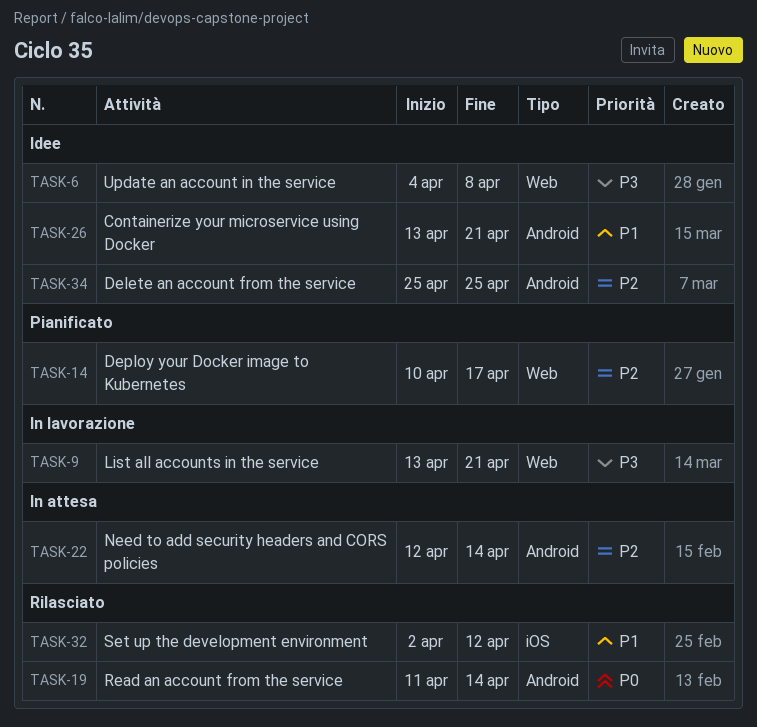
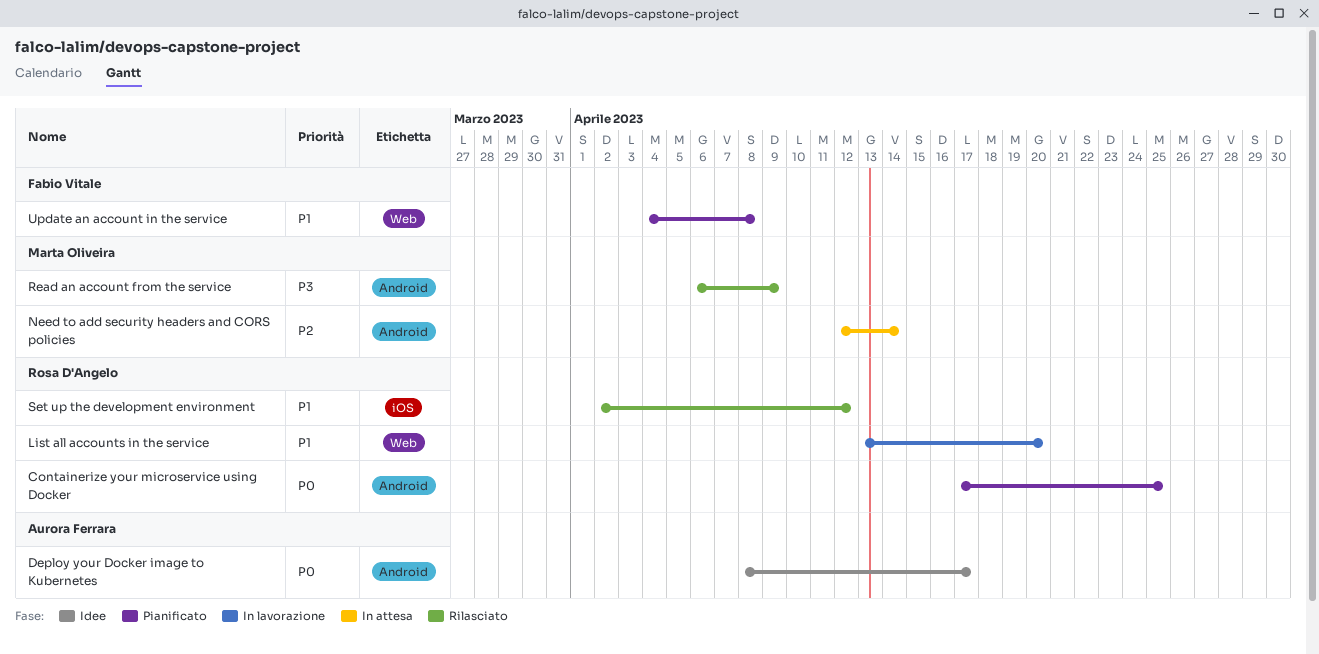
Containerize your microservice using Docker, status: Idee -> Pianificato
Containerize your microservice using Docker, priority: P1 -> P0
Containerize your microservice using Docker, start: Apr 13 -> Apr 17
Containerize your microservice using Docker, due: Apr 21 -> Apr 25
Delete an account from the service: present -> none
Deploy your Docker image to Kubernetes, status: Pianificato -> Idee
Deploy your Docker image to Kubernetes, priority: P2 -> P0
Deploy your Docker image to Kubernetes, label: Web -> Android
Deploy your Docker image to Kubernetes, start: Apr 10 -> Apr 8
List all accounts in the service, priority: P3 -> P1
List all accounts in the service, due: Apr 21 -> Apr 20
Read an account from the service, priority: P0 -> P3
Read an account from the service, start: Apr 11 -> Apr 6
Read an account from the service, due: Apr 14 -> Apr 9
Update an account in the service, status: Idee -> Pianificato
Update an account in the service, priority: P3 -> P1

